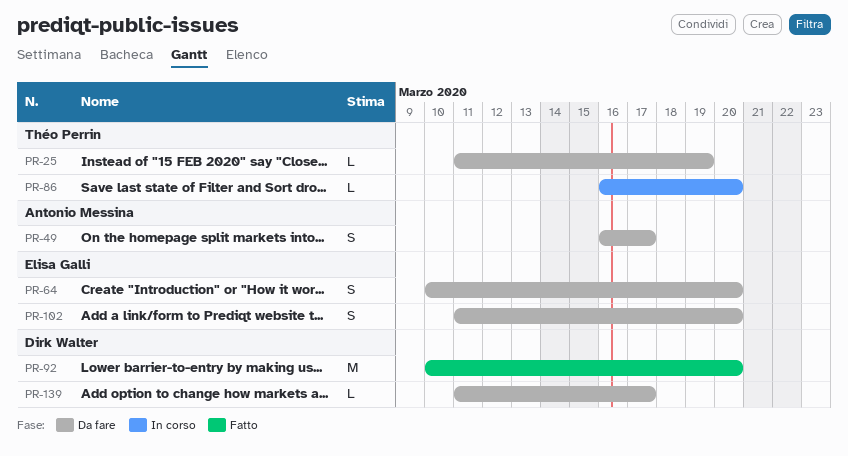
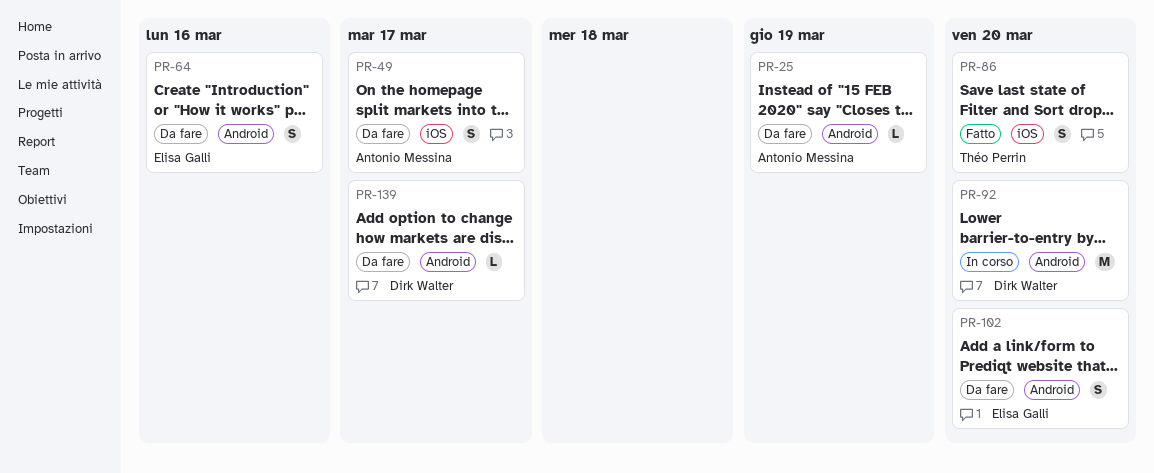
PR-25, owner: Théo Perrin -> Antonio Messina
PR-64, due: Mar 20 -> Mar 16
PR-86, status: In corso -> Fatto
PR-86, estimate: L -> S
PR-92, status: Fatto -> In corso

